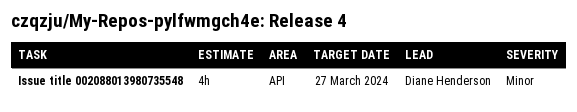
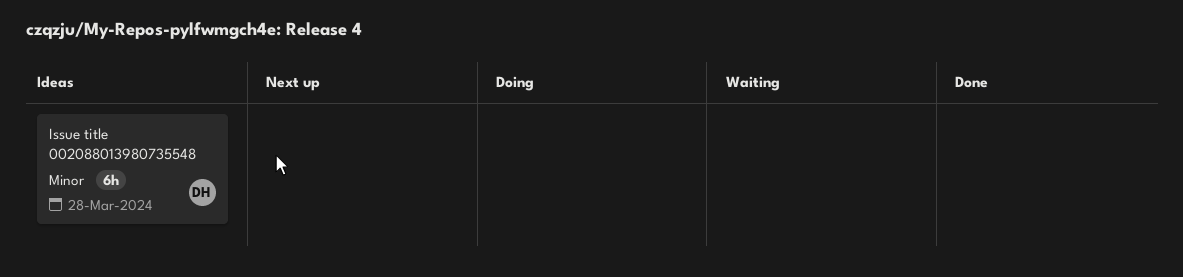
Issue title 002088013980735548, estimate: 4h -> 6h
Issue title 002088013980735548, due: Mar 27 -> Mar 28

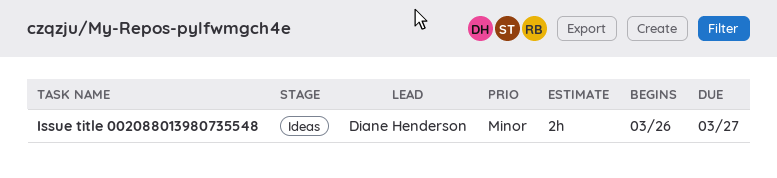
Issue title 002088013980735548, estimate: 6h -> 2h
Issue title 002088013980735548, due: Mar 28 -> Mar 27

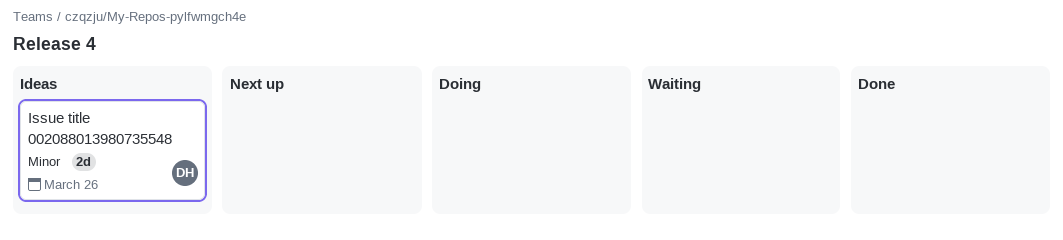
Issue title 002088013980735548, estimate: 2h -> 2d
Issue title 002088013980735548, due: Mar 27 -> Mar 26

